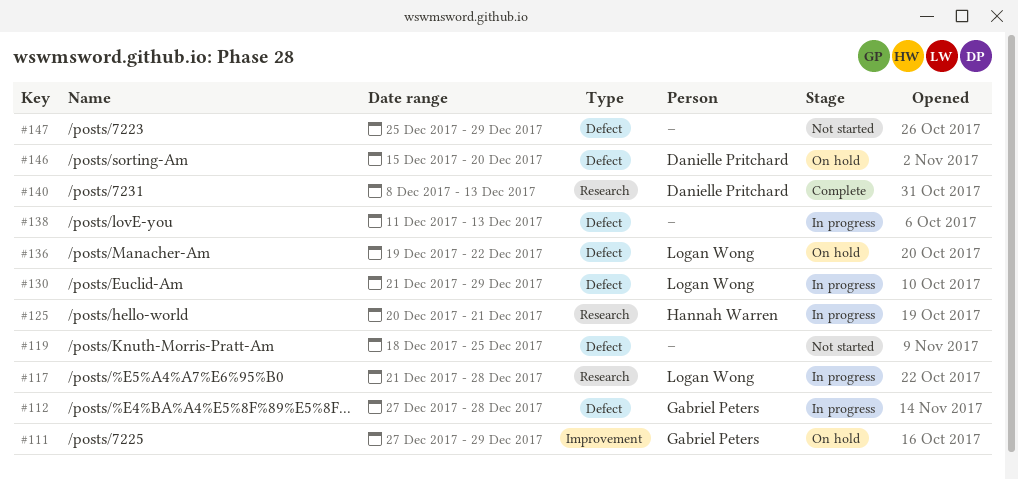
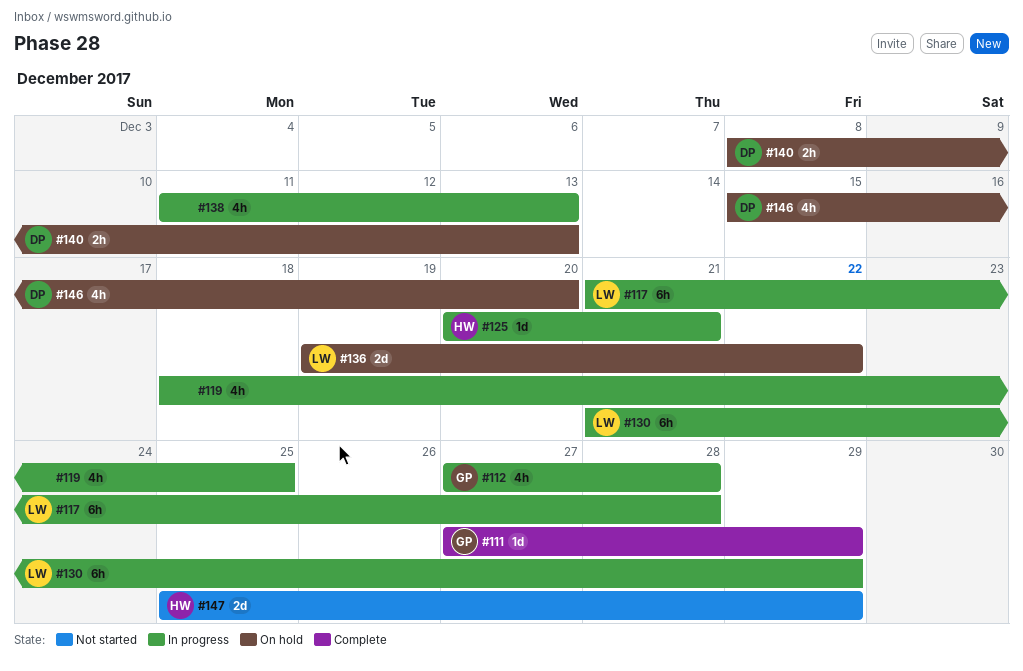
#111, status: On hold -> Complete
#119, status: Not started -> In progress
#140, status: Complete -> On hold
#147, owner: none -> Hannah Warren

